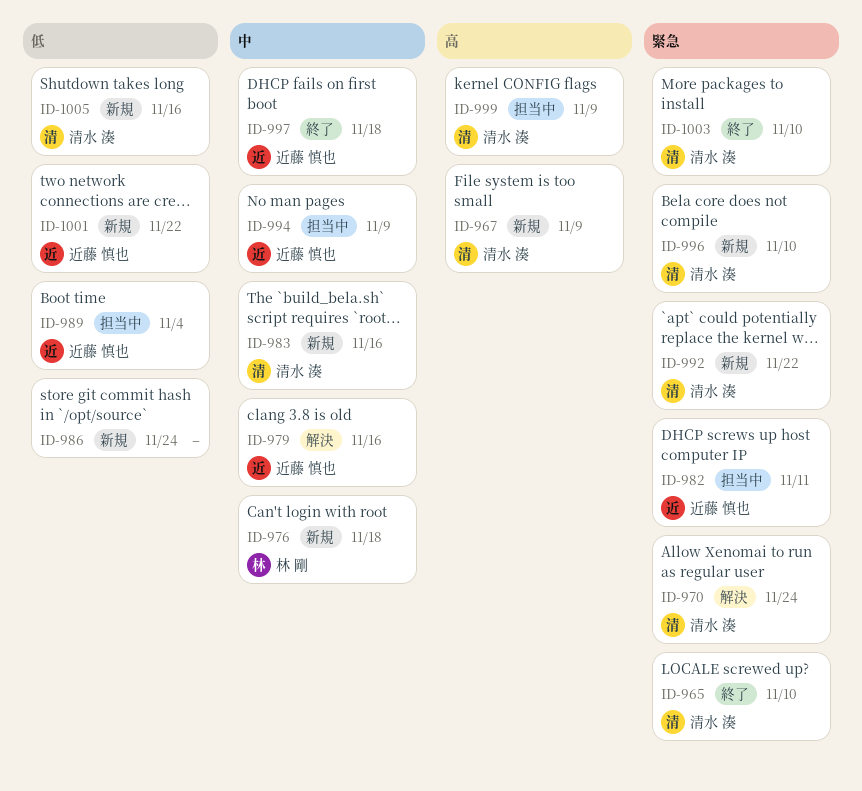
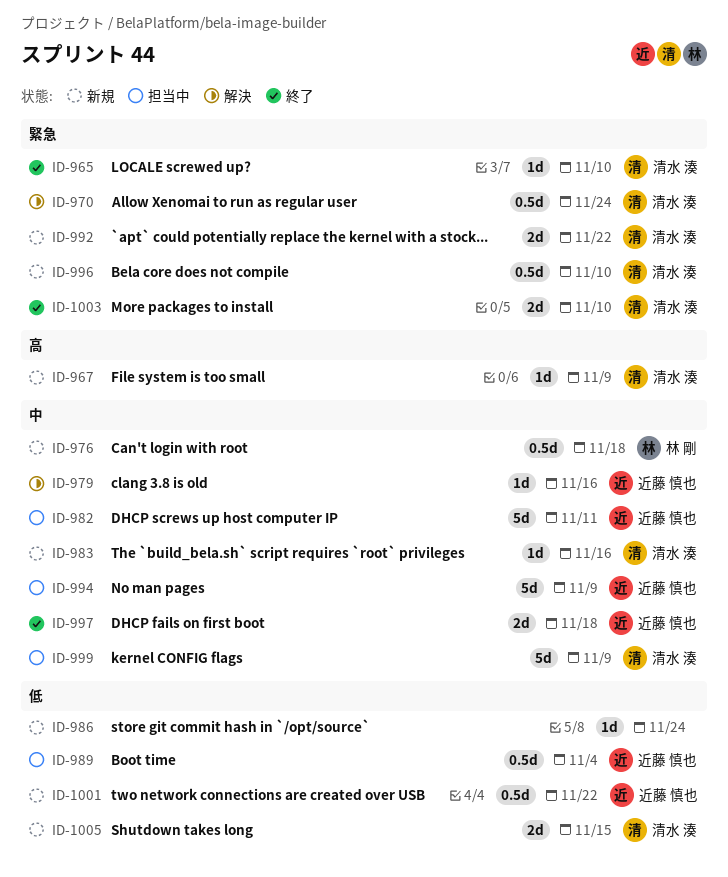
ID-982, priority: 緊急 -> 中
ID-999, priority: 高 -> 中
ID-1005, due: Nov 16 -> Nov 15

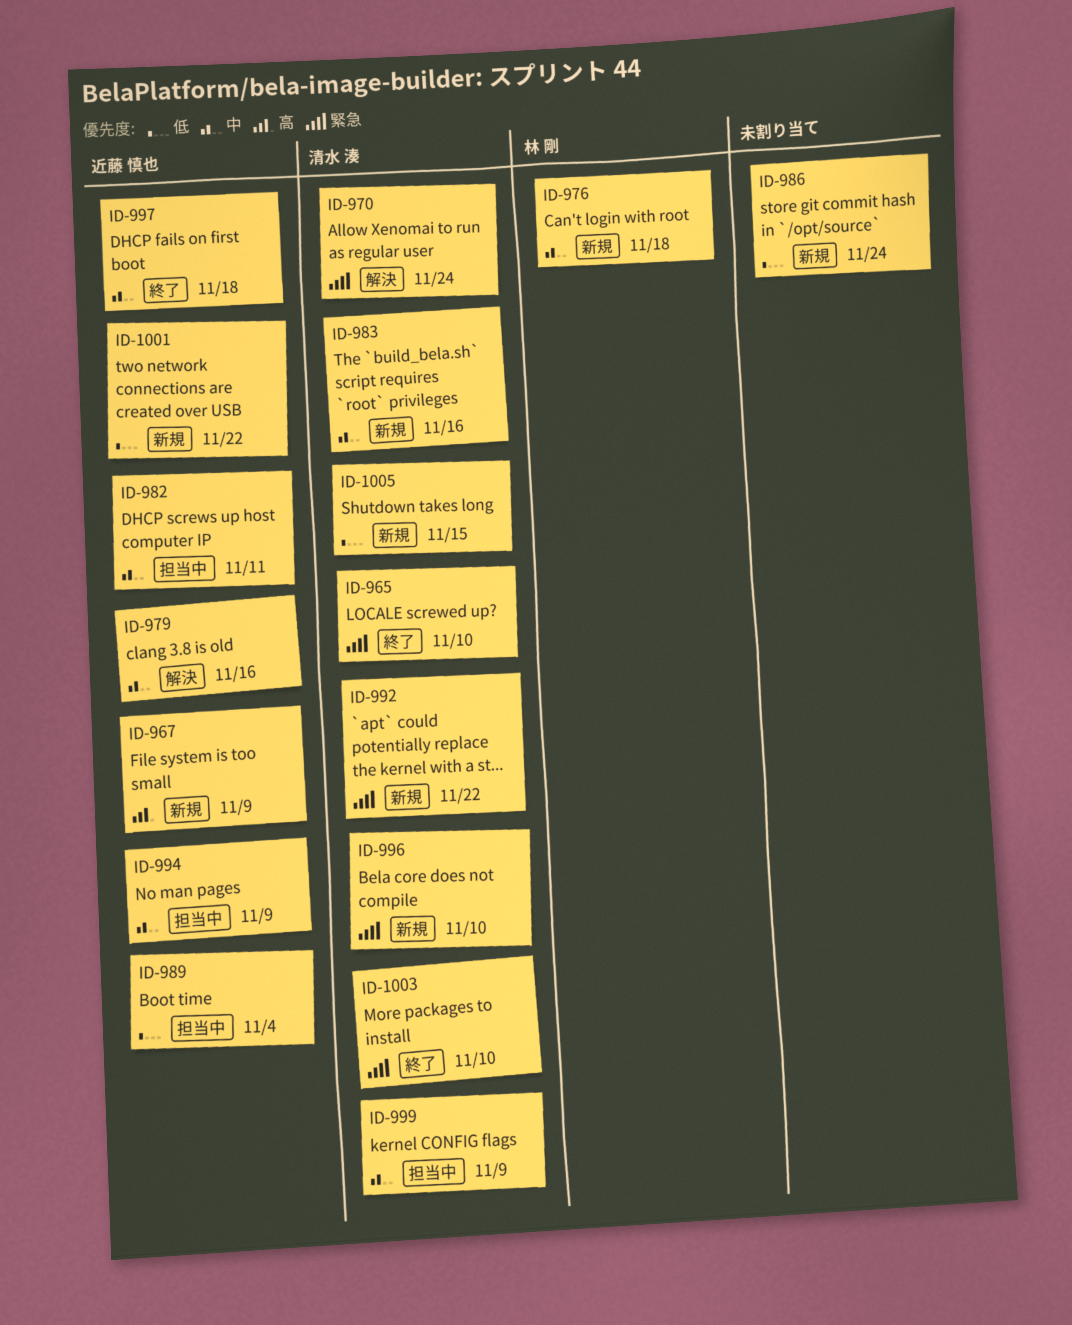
ID-967, owner: 清水 湊 -> 近藤 慎也

